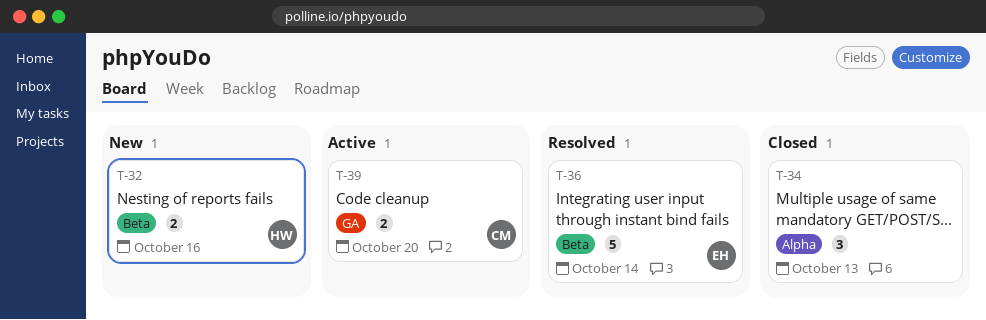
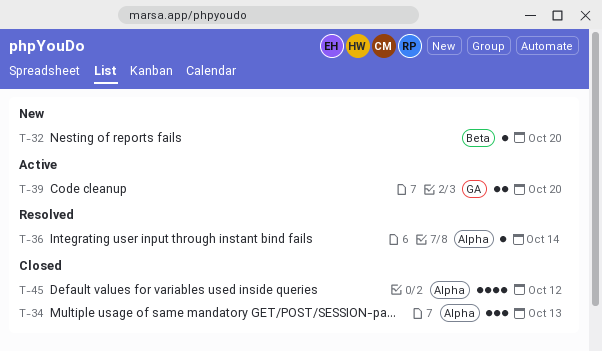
T-32, estimate: 2 -> 1
T-32, due: Oct 16 -> Oct 20
T-36, label: Beta -> Alpha
T-36, estimate: 5 -> 1
T-45: none -> present

